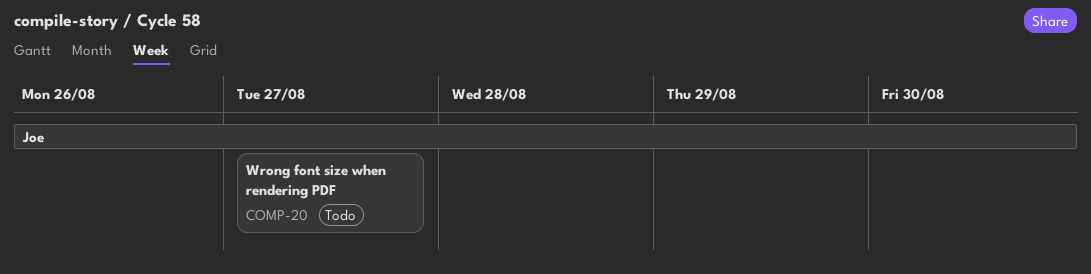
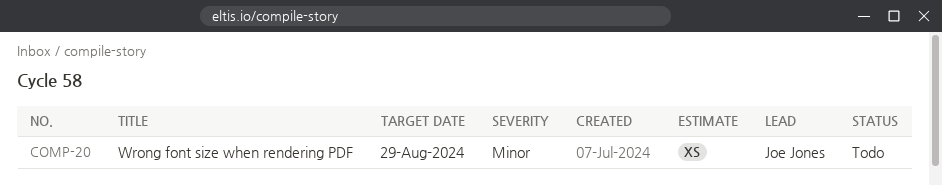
COMP-20, due: Aug 27 -> Aug 29

